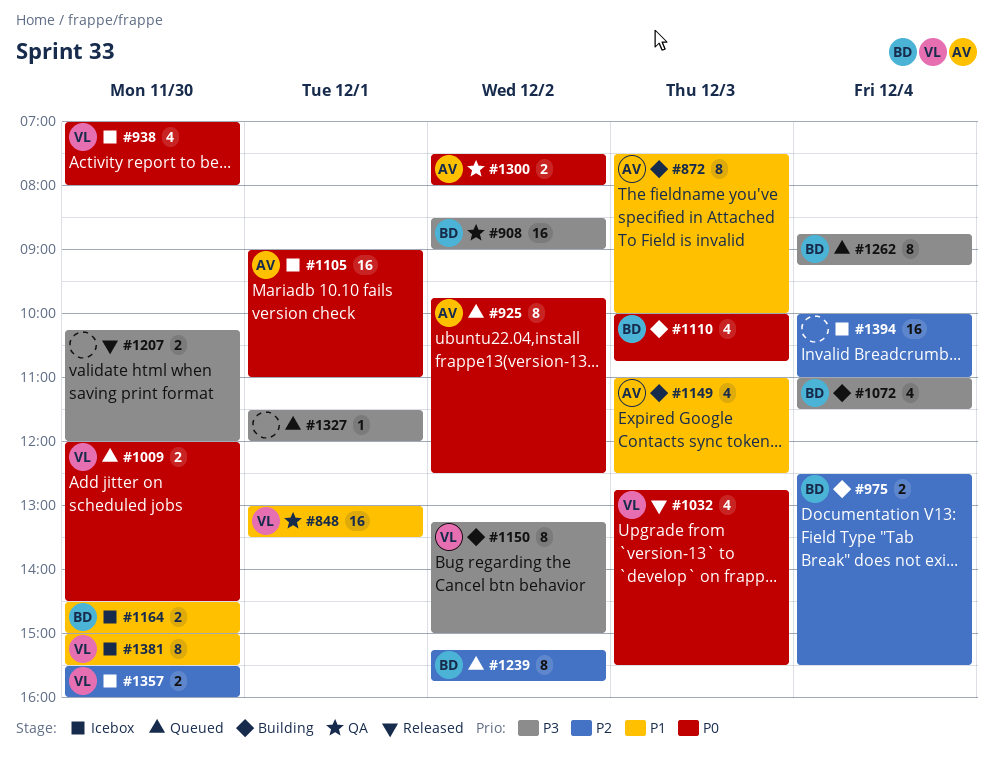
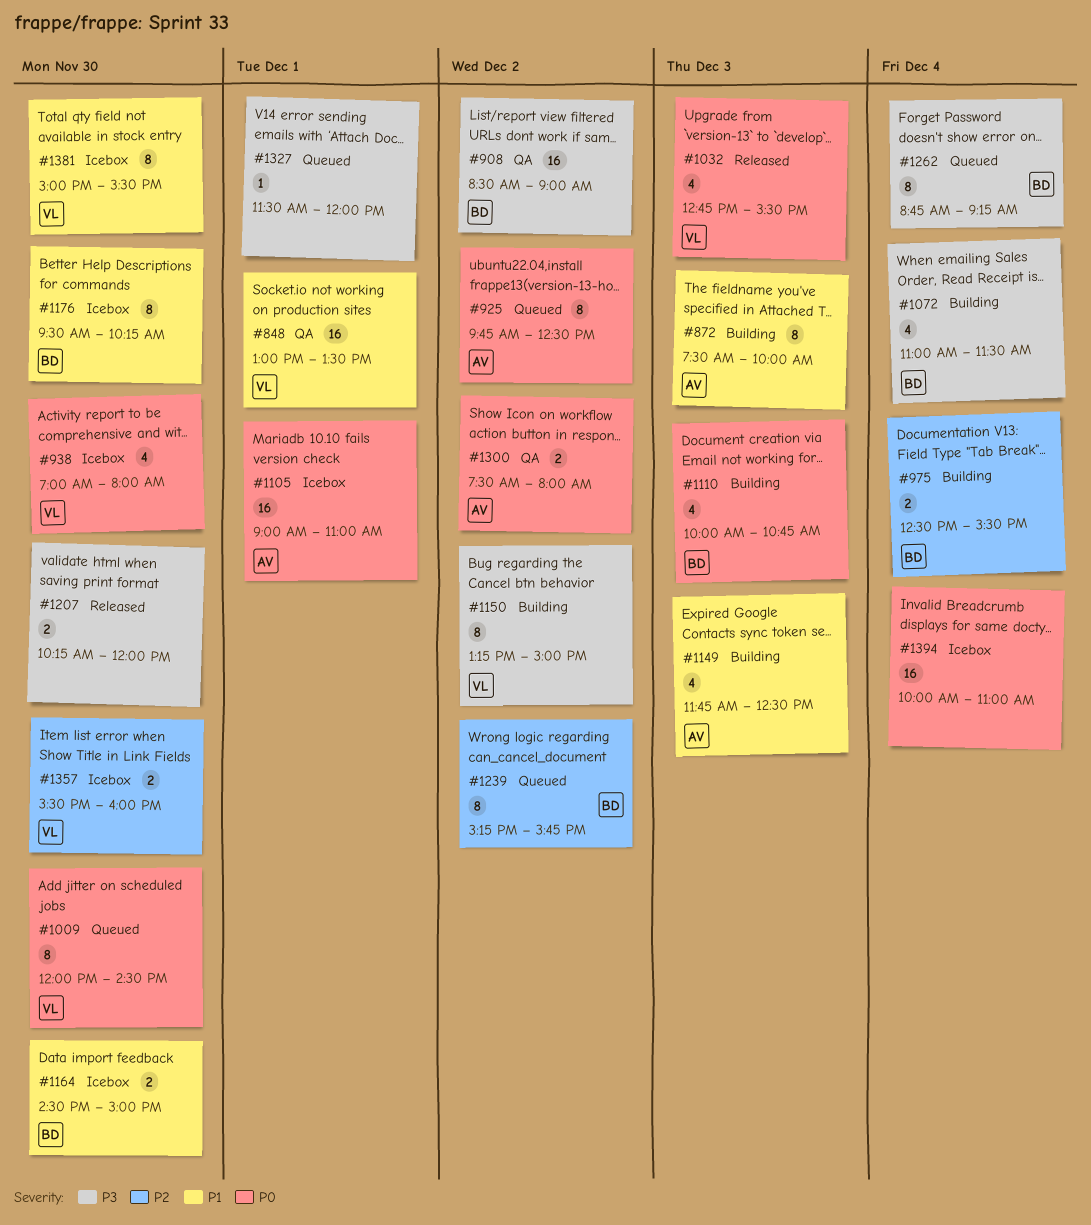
#1009, estimate: 2 -> 8
#1149, begins: 11:00 -> 11:45
#1176: none -> present
#1394, priority: P2 -> P0

